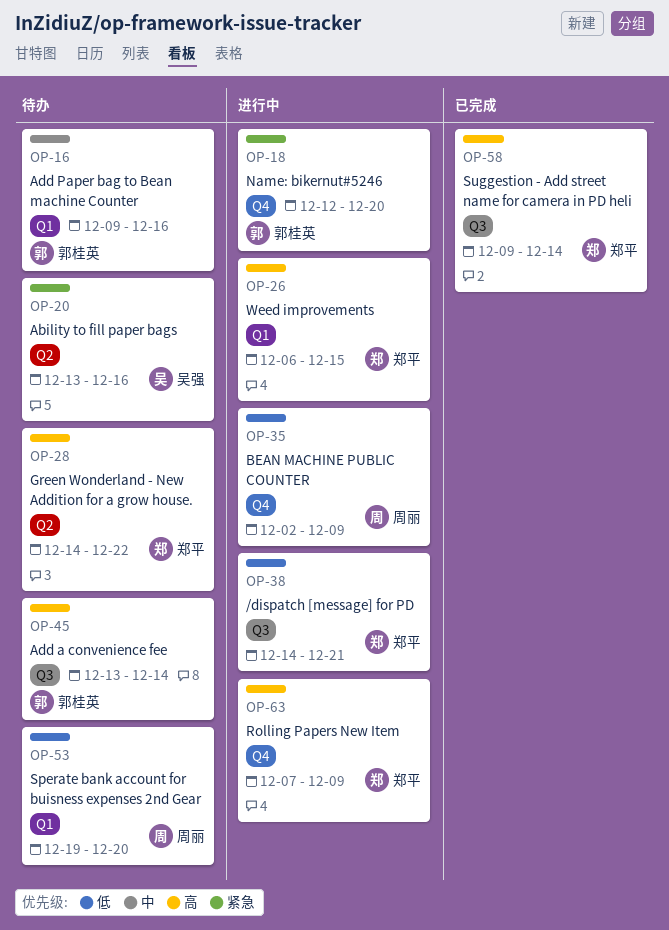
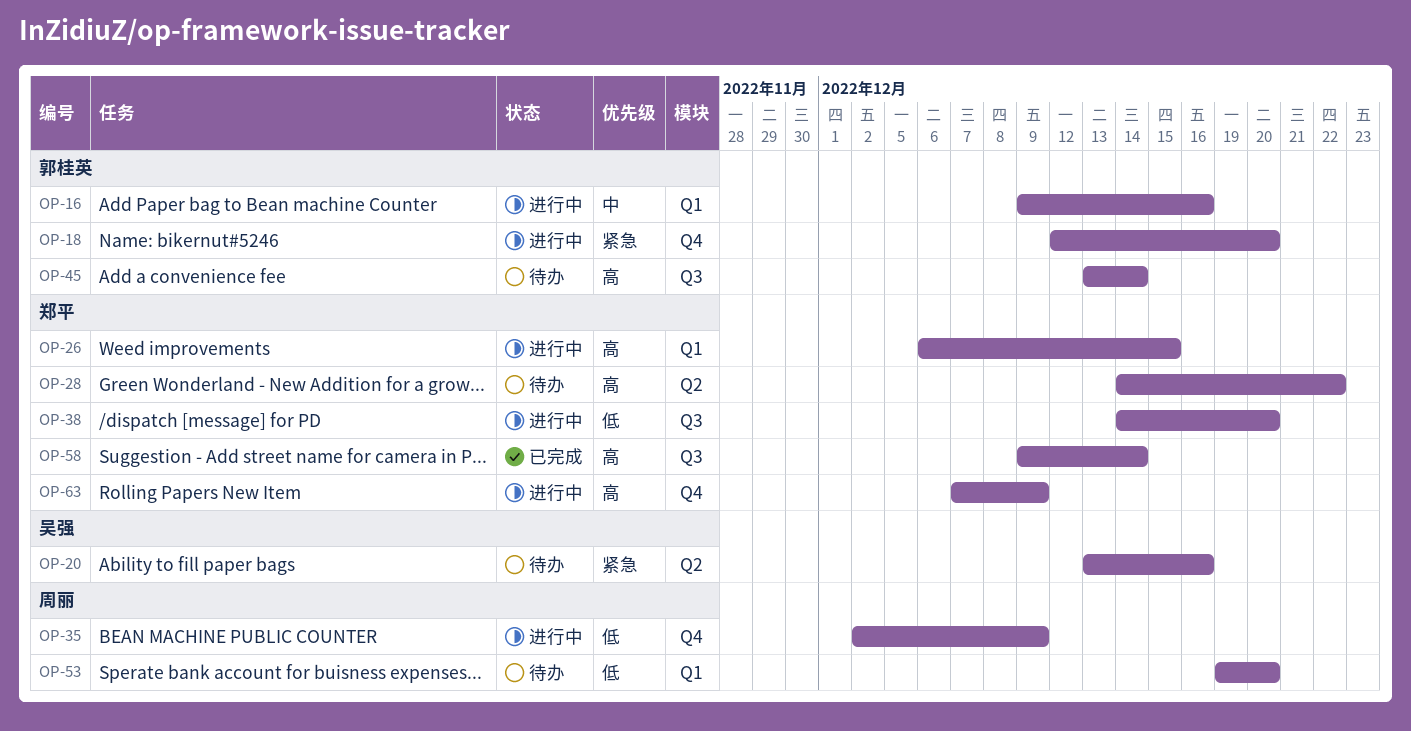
OP-16, status: 待办 -> 进行中
OP-38, due: Dec 21 -> Dec 20

